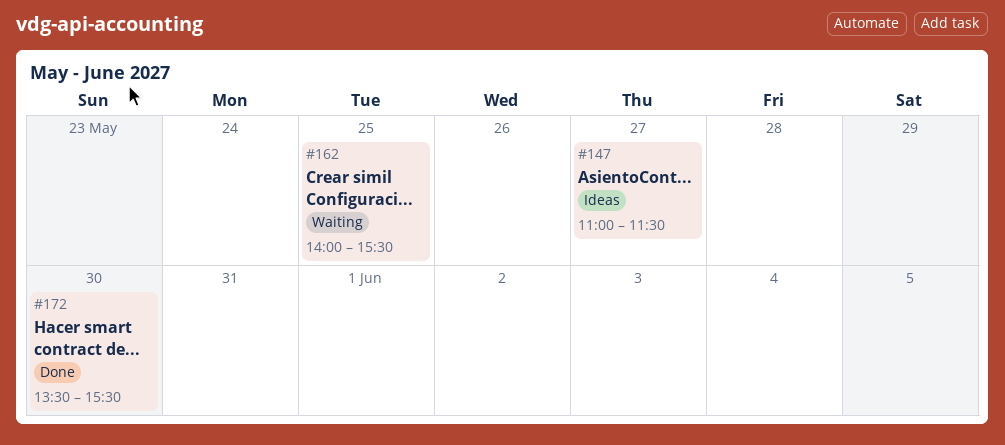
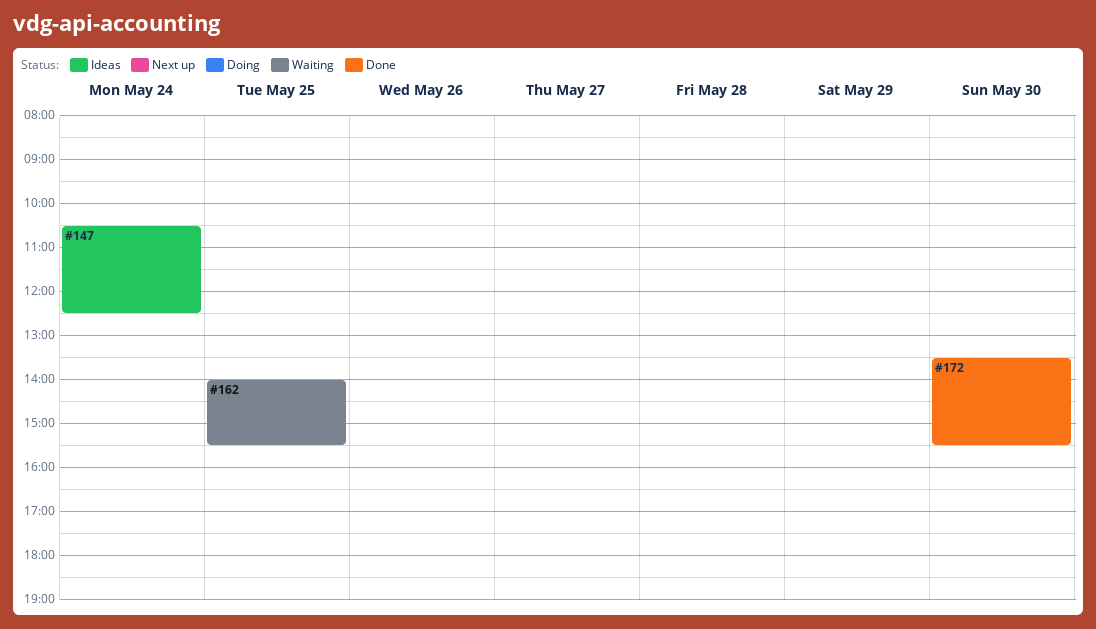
#147, day: May 27 -> May 24
#147, begins: 11:00 -> 10:30
#147, ends: 11:30 -> 12:30

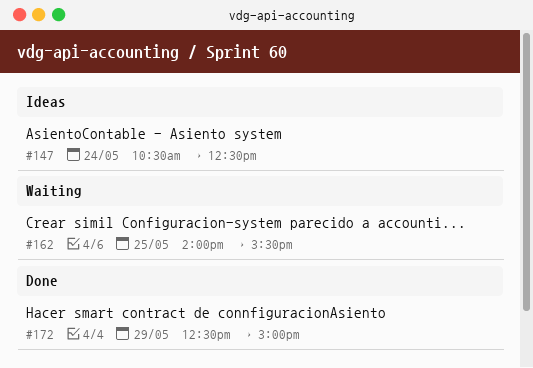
#172, day: May 30 -> May 29
#172, begins: 13:30 -> 12:30
#172, ends: 15:30 -> 15:00

